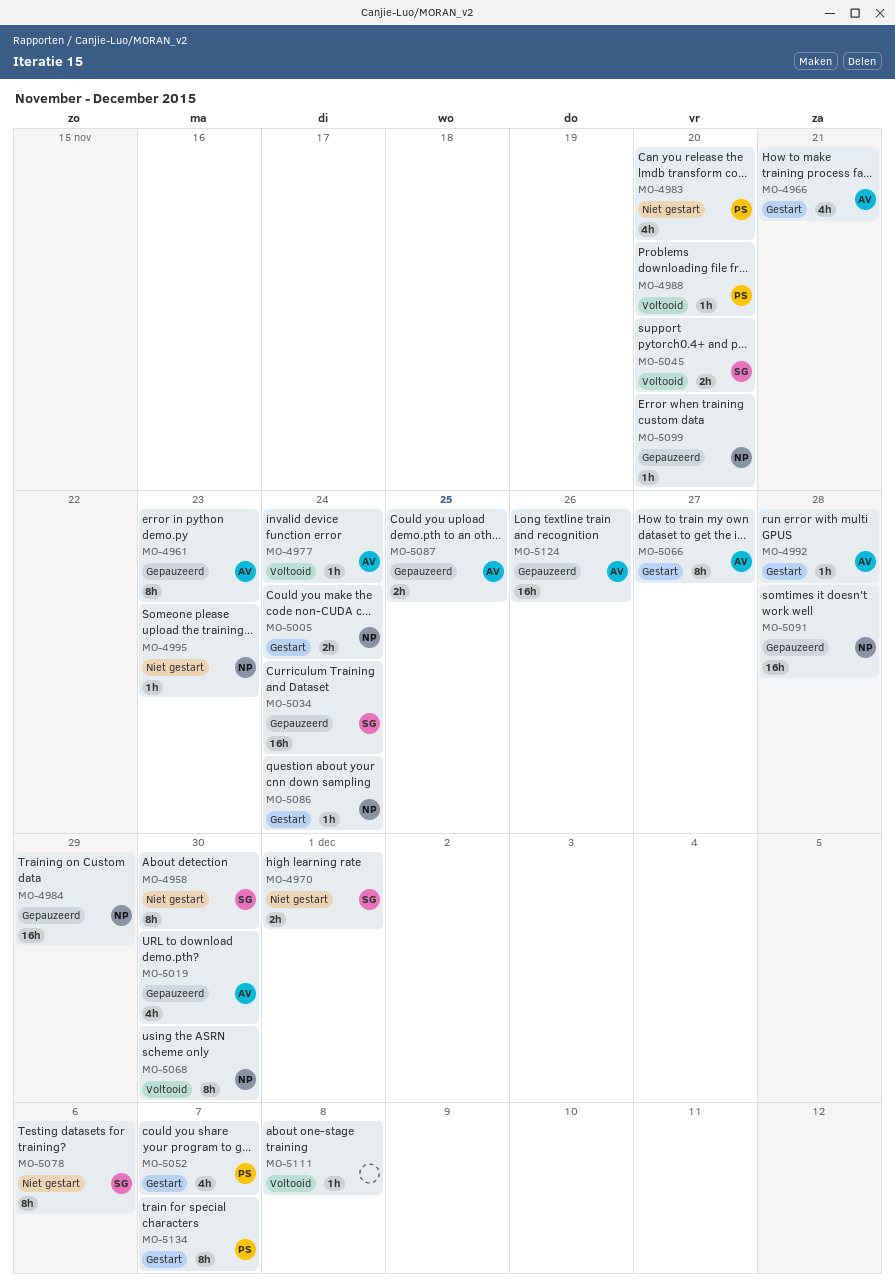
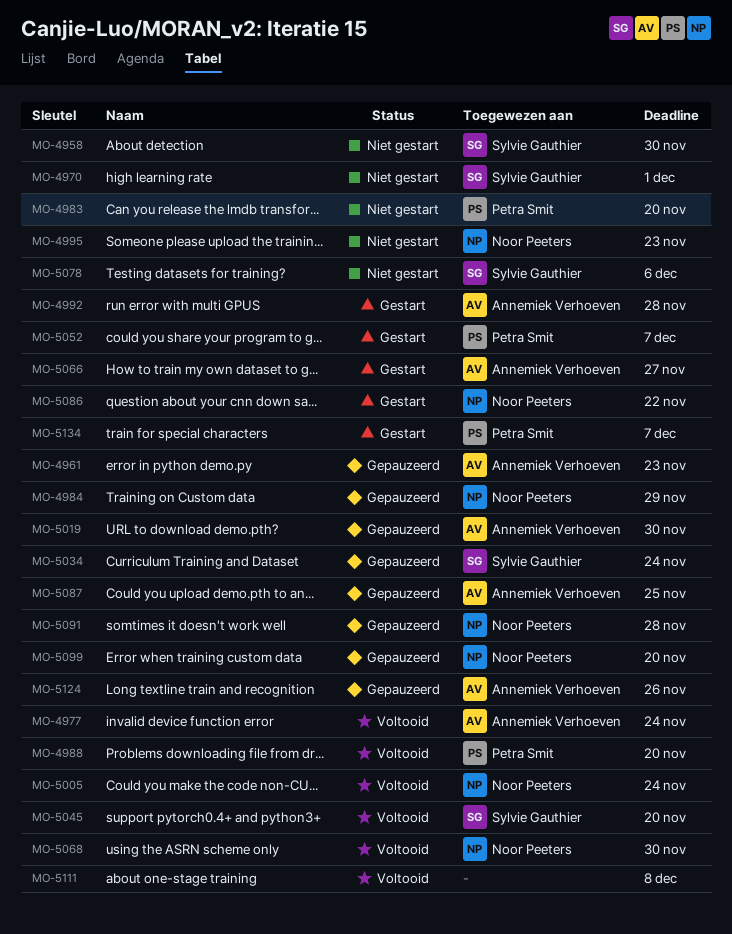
MO-4966: present -> none
MO-5005, status: Gestart -> Voltooid
MO-5086, due: Nov 24 -> Nov 22

